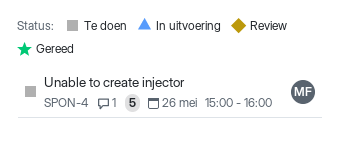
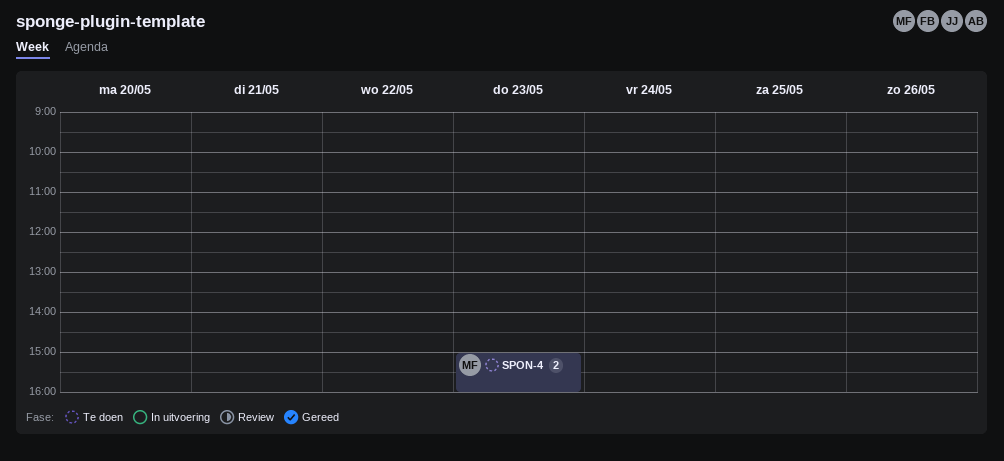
SPON-4, estimate: 5 -> 2
SPON-4, day: May 26 -> May 23

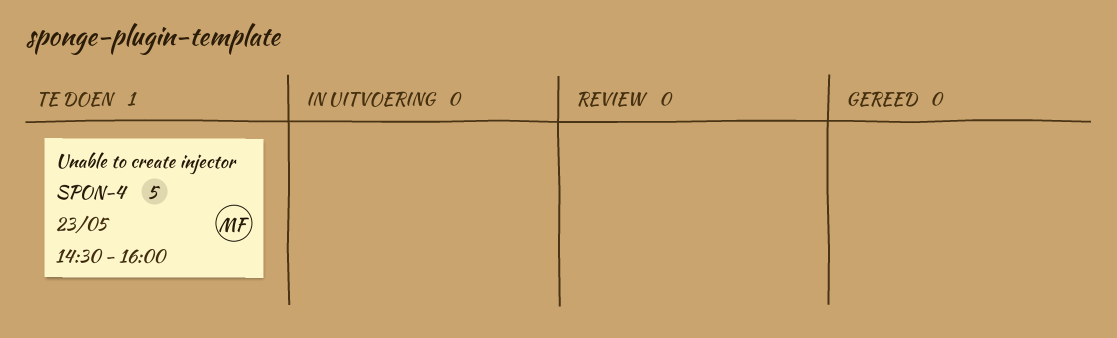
SPON-4, estimate: 2 -> 5
SPON-4, begins: 15:00 -> 14:30

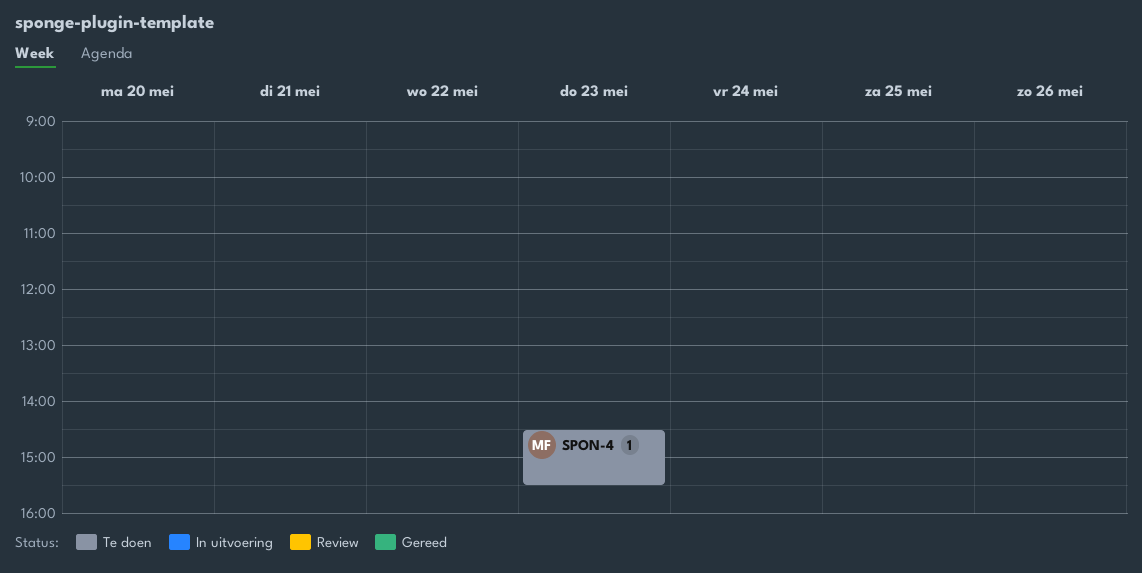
SPON-4, estimate: 5 -> 1
SPON-4, ends: 16:00 -> 15:30

